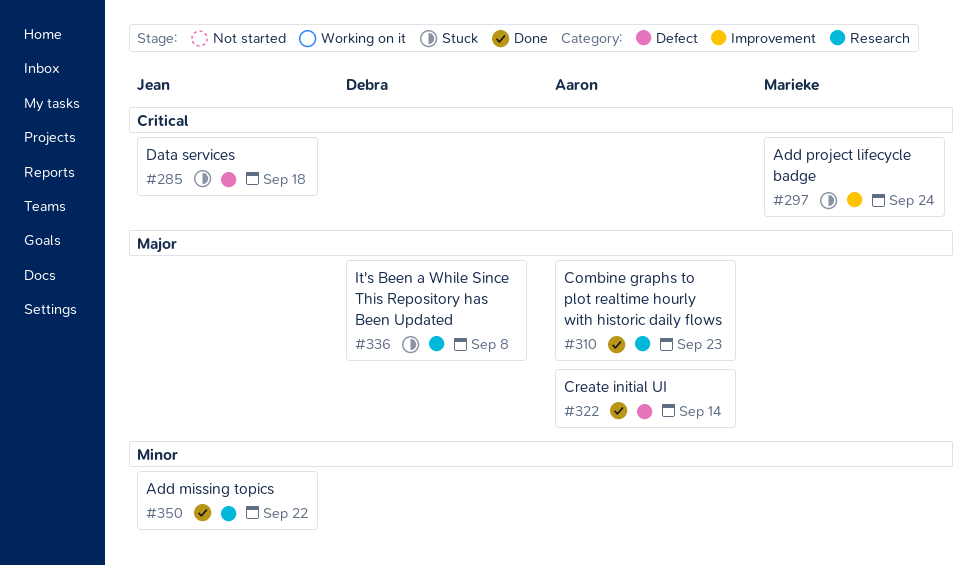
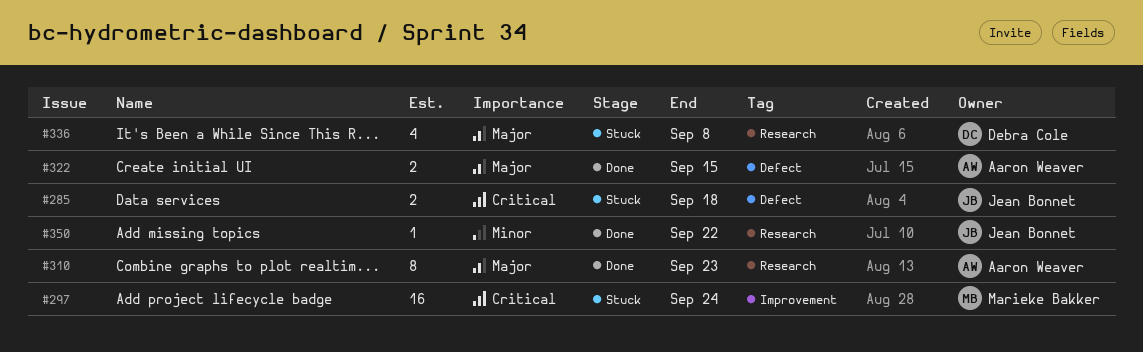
#322, due: Sep 14 -> Sep 15

